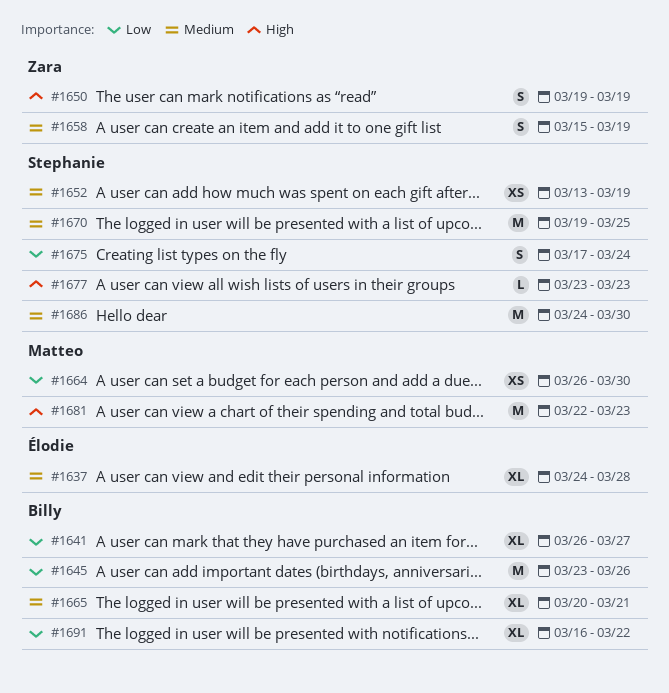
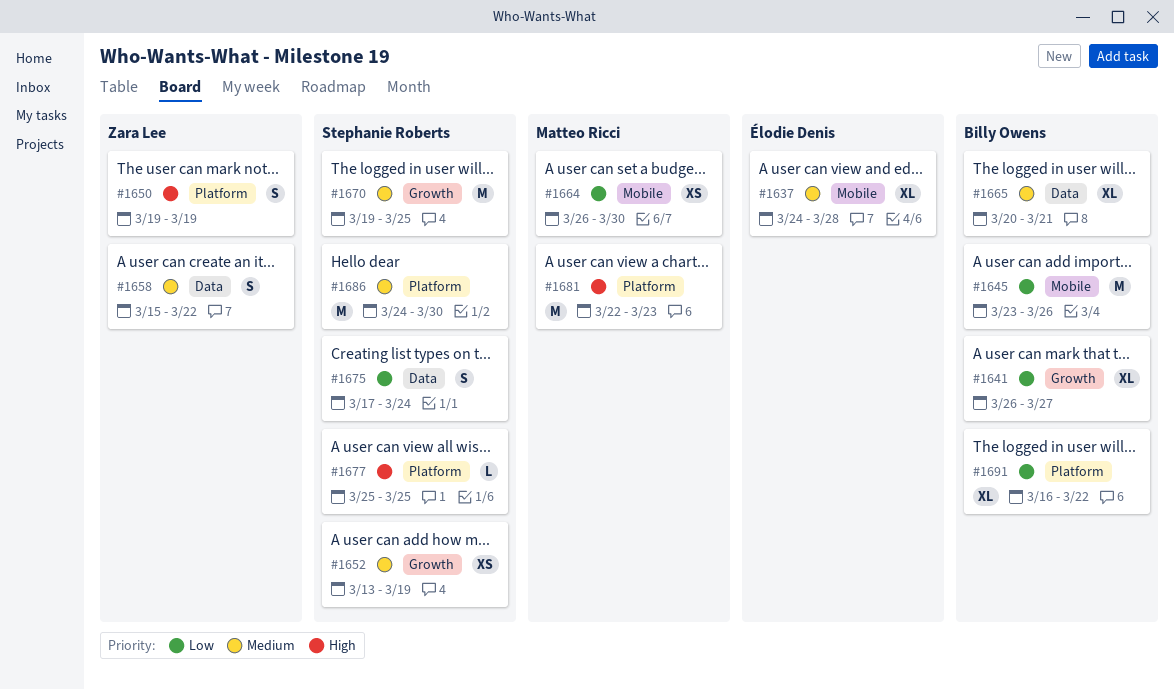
#1658, due: Mar 19 -> Mar 22
#1677, start: Mar 23 -> Mar 25
#1677, due: Mar 23 -> Mar 25

